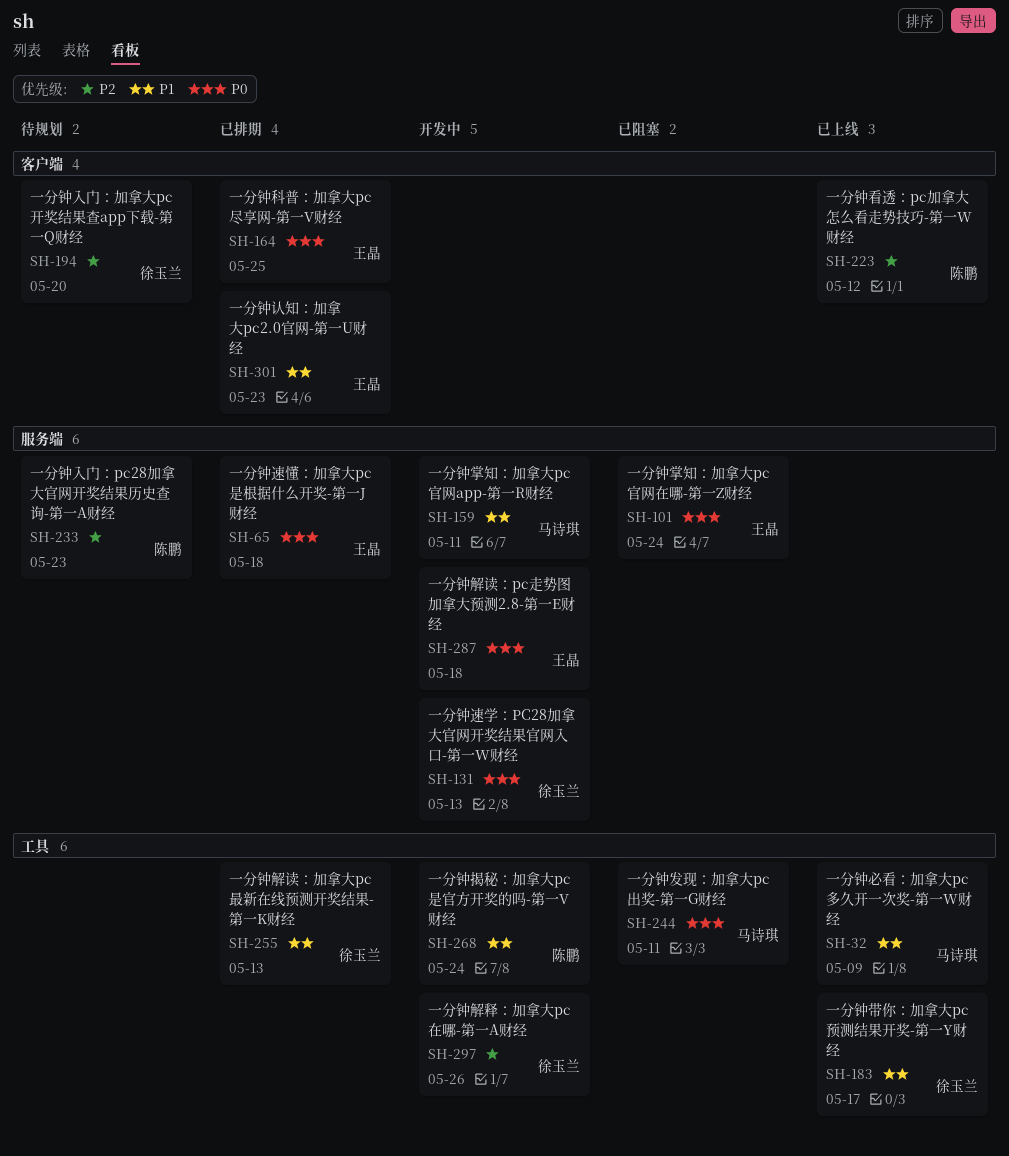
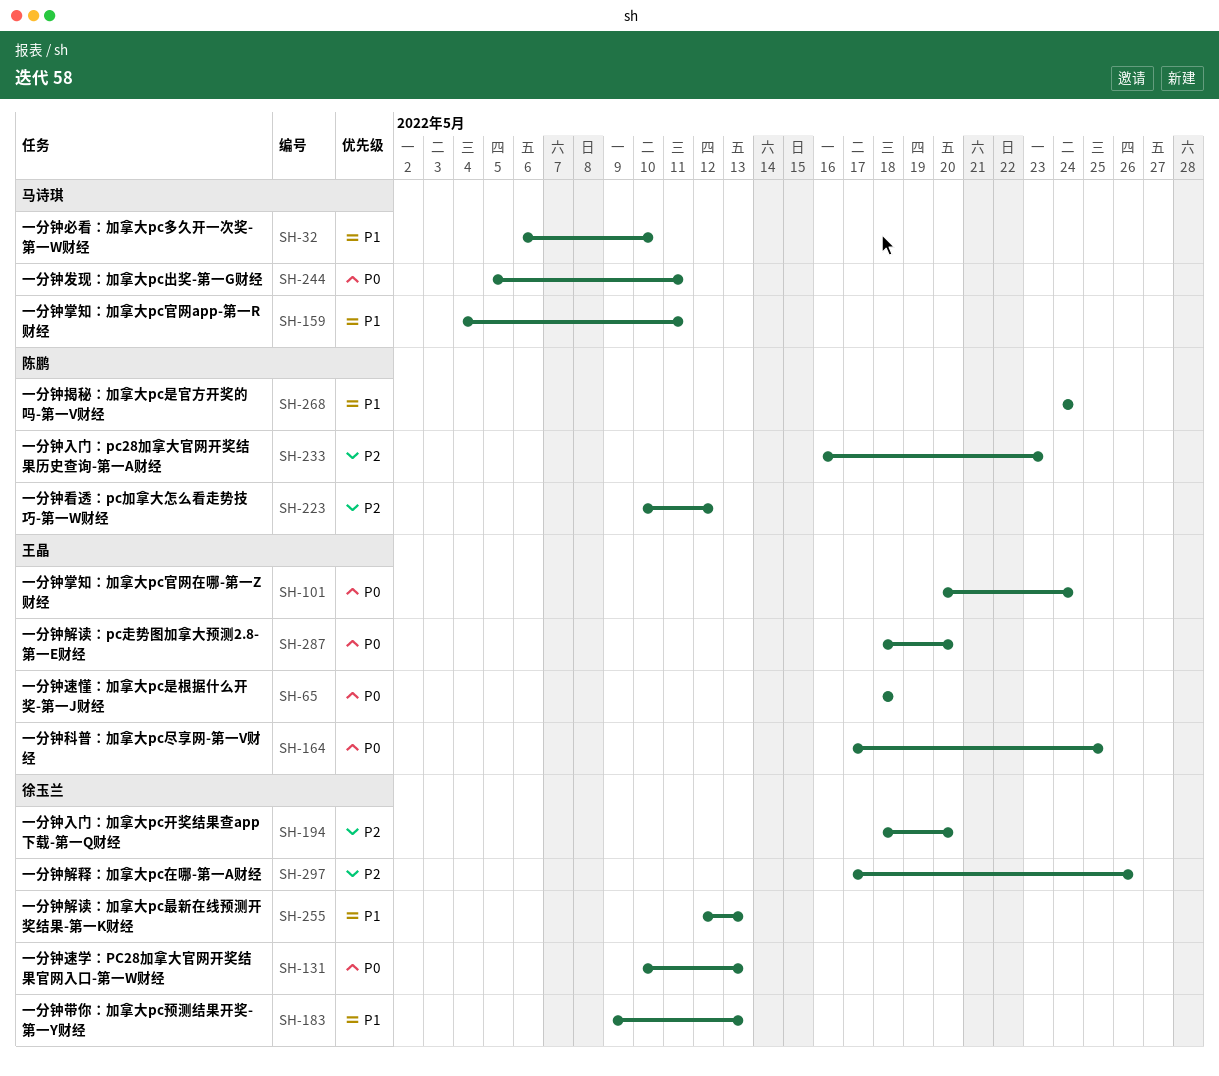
SH-32, due: May 9 -> May 10
SH-183, due: May 17 -> May 13
SH-287, due: May 18 -> May 20
SH-301: present -> none

